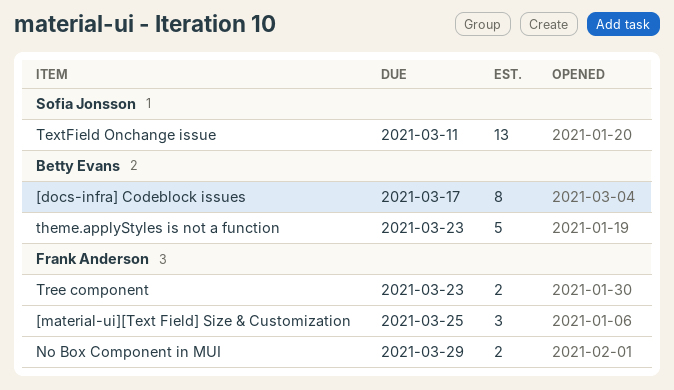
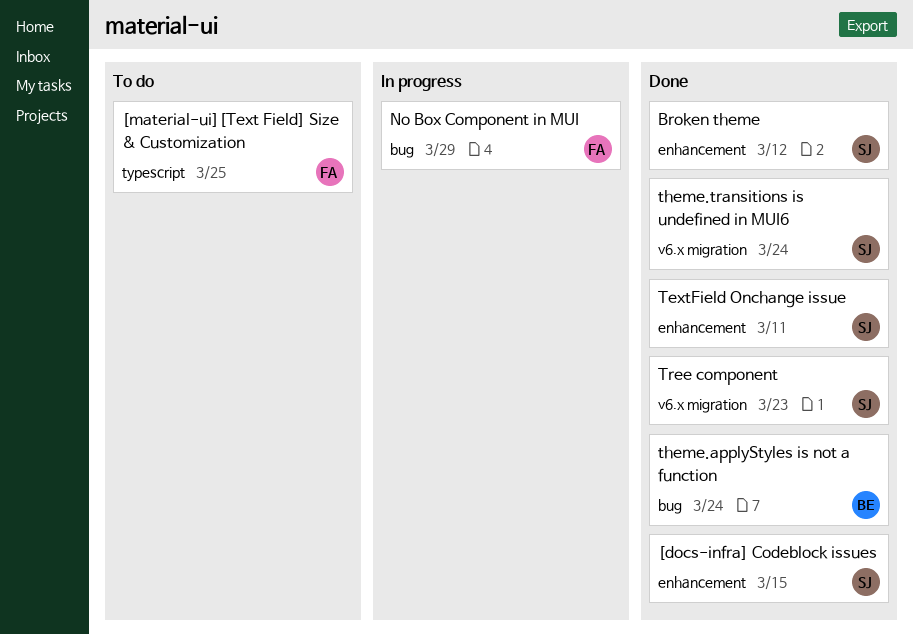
[docs-infra] Codeblock issues, owner: Betty Evans -> Sofia Jonsson
[docs-infra] Codeblock issues, due: Mar 17 -> Mar 15
Broken theme: none -> present
theme.applyStyles is not a function, due: Mar 23 -> Mar 24
theme.transitions is undefined in MUI6: none -> present
Tree component, owner: Frank Anderson -> Sofia Jonsson

